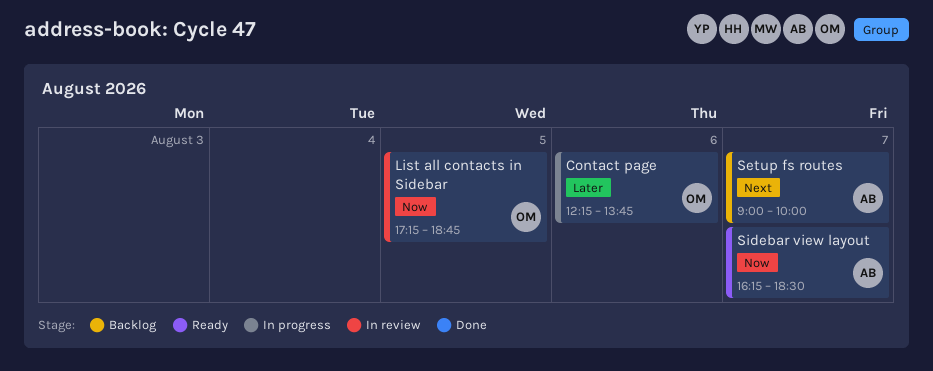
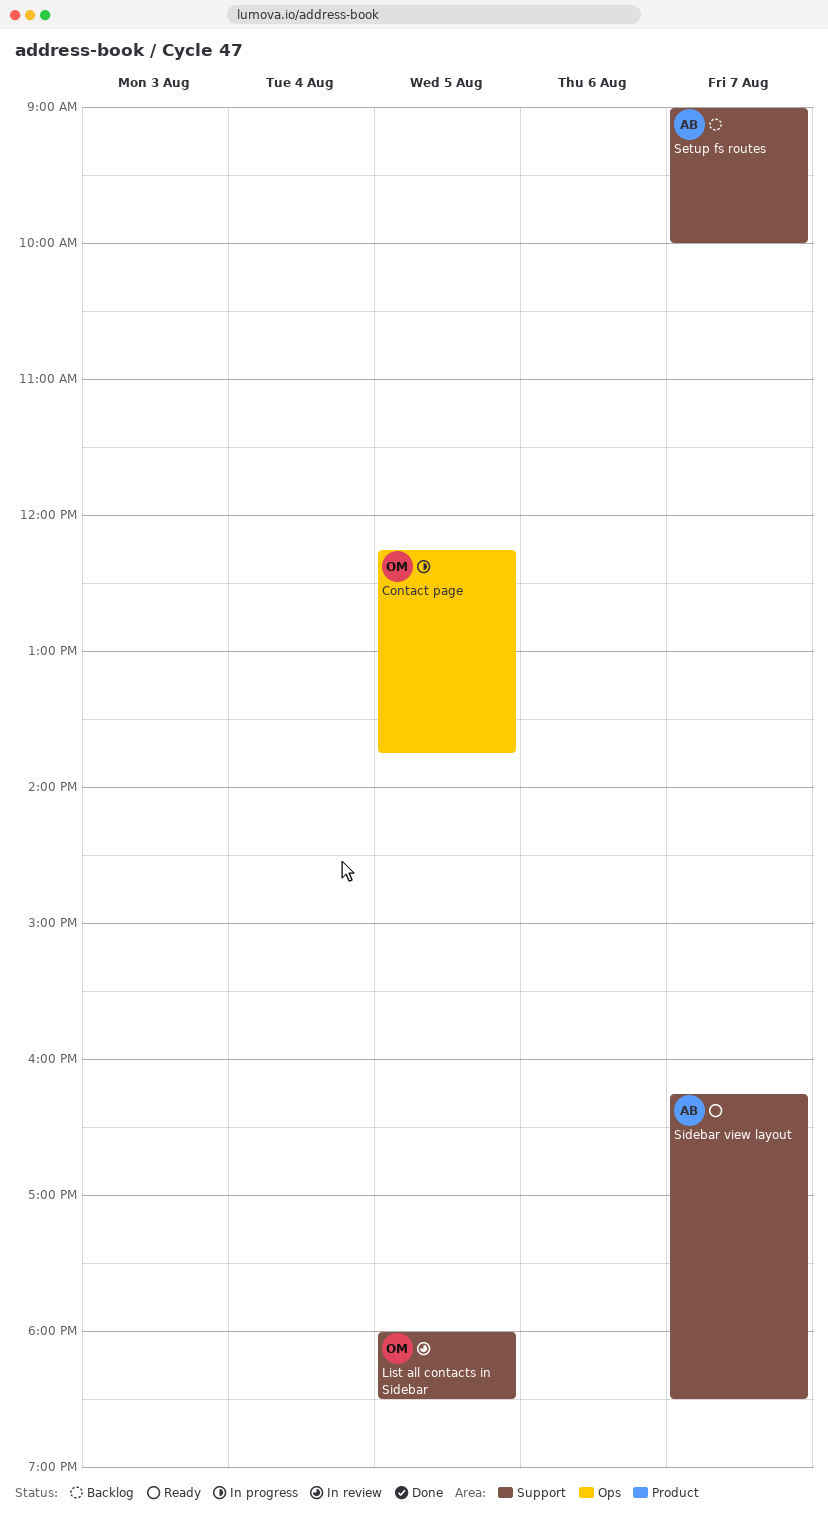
Contact page, day: Aug 6 -> Aug 5
List all contacts in Sidebar, begins: 17:15 -> 18:00
List all contacts in Sidebar, ends: 18:45 -> 18:30

